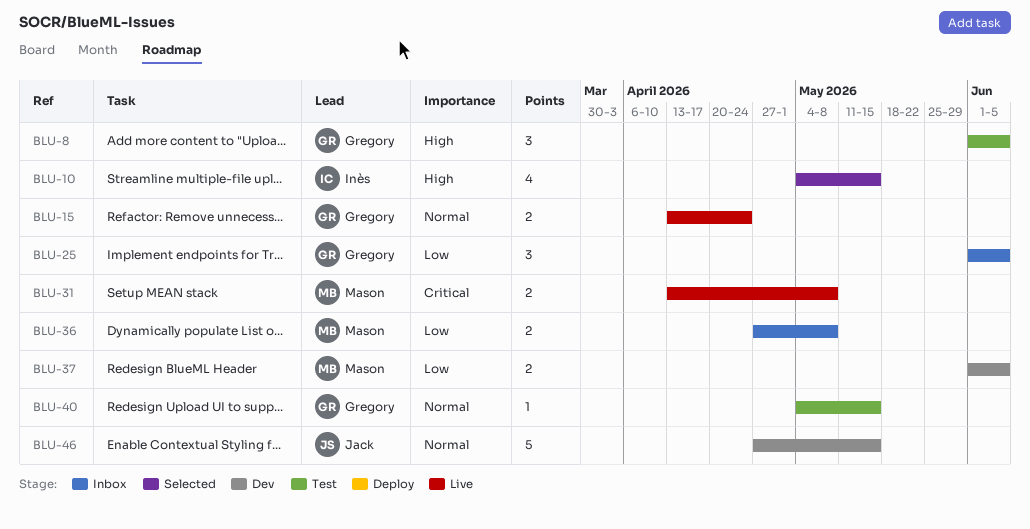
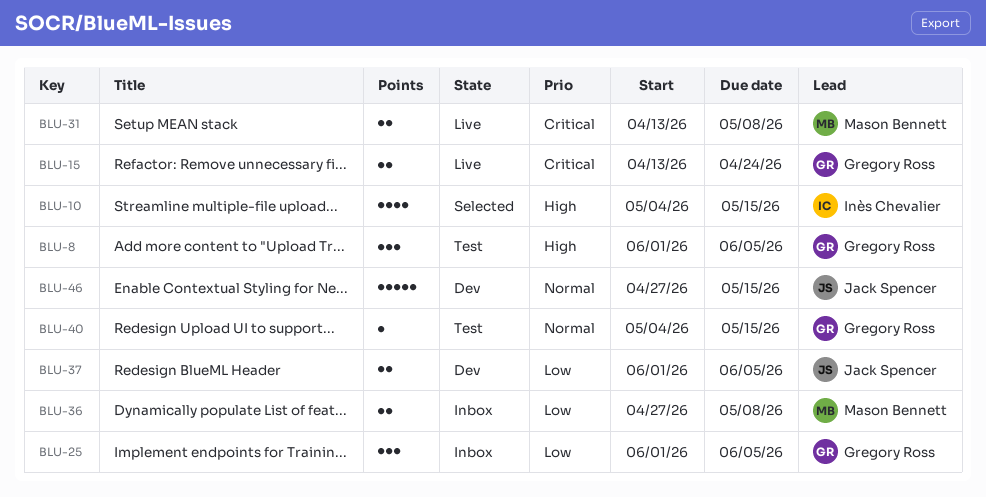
BLU-15, priority: Normal -> Critical
BLU-37, owner: Mason Bennett -> Jack Spencer

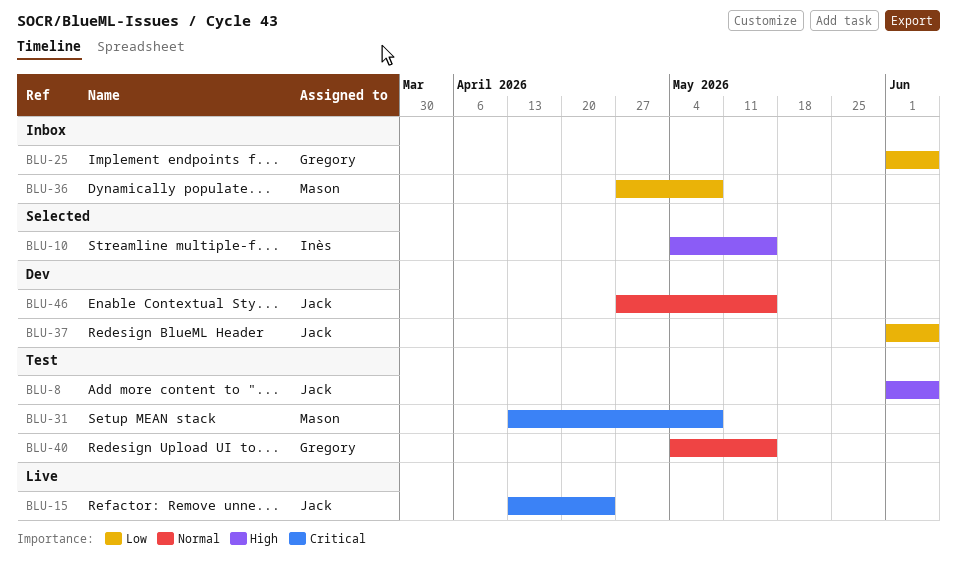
BLU-8, owner: Gregory Ross -> Jack Spencer
BLU-15, owner: Gregory Ross -> Jack Spencer
BLU-31, status: Live -> Test

